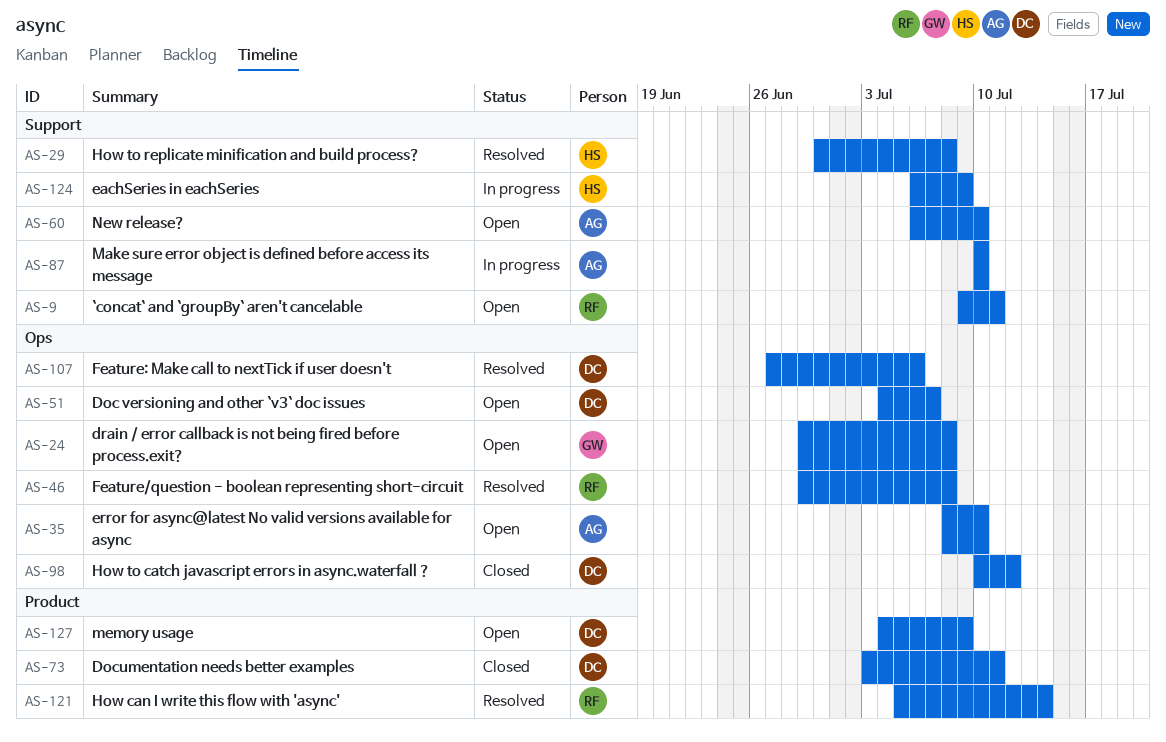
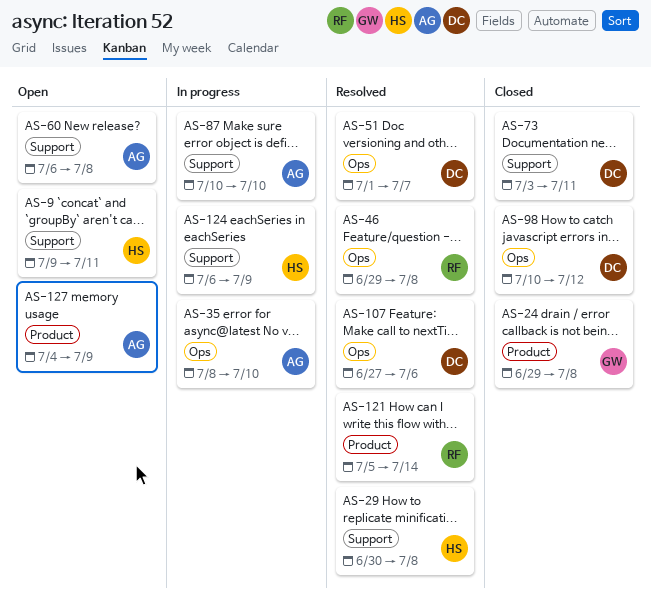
AS-9, owner: RF -> HS
AS-24, status: Open -> Closed
AS-24, label: Ops -> Product
AS-35, status: Open -> In progress
AS-51, status: Open -> Resolved
AS-51, start: Jul 4 -> Jul 1
AS-60, due: Jul 10 -> Jul 8
AS-73, label: Product -> Support
AS-127, owner: DC -> AG

